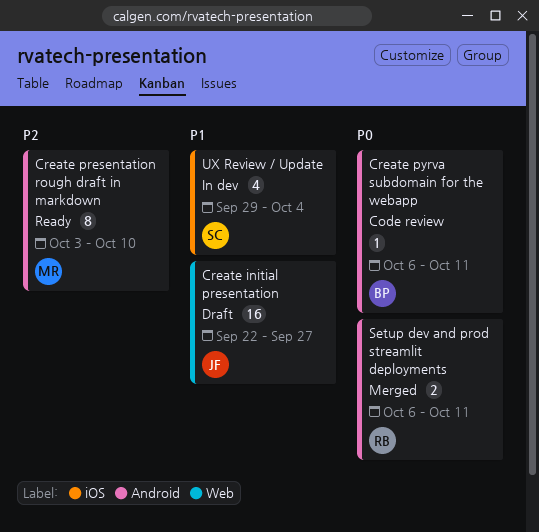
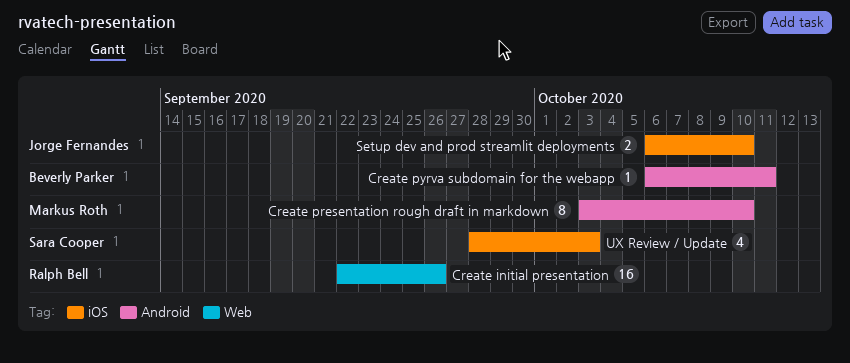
Create initial presentation, owner: Jorge Fernandes -> Ralph Bell
Create initial presentation, due: Sep 27 -> Sep 26
Setup dev and prod streamlit deployments, owner: Ralph Bell -> Jorge Fernandes
Setup dev and prod streamlit deployments, label: Android -> iOS
Setup dev and prod streamlit deployments, due: Oct 11 -> Oct 10
UX Review / Update, start: Sep 29 -> Sep 28
UX Review / Update, due: Oct 4 -> Oct 3

